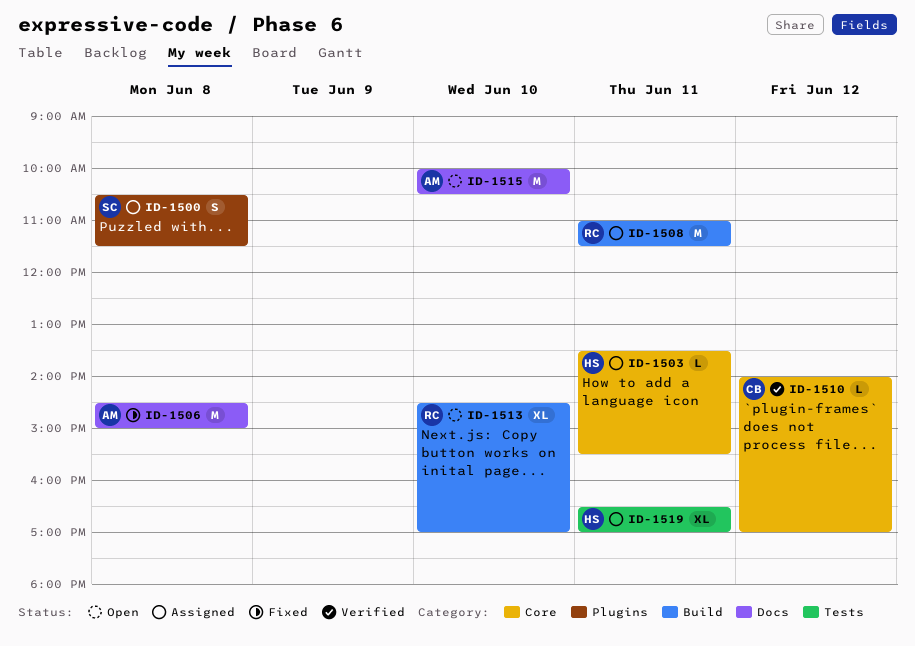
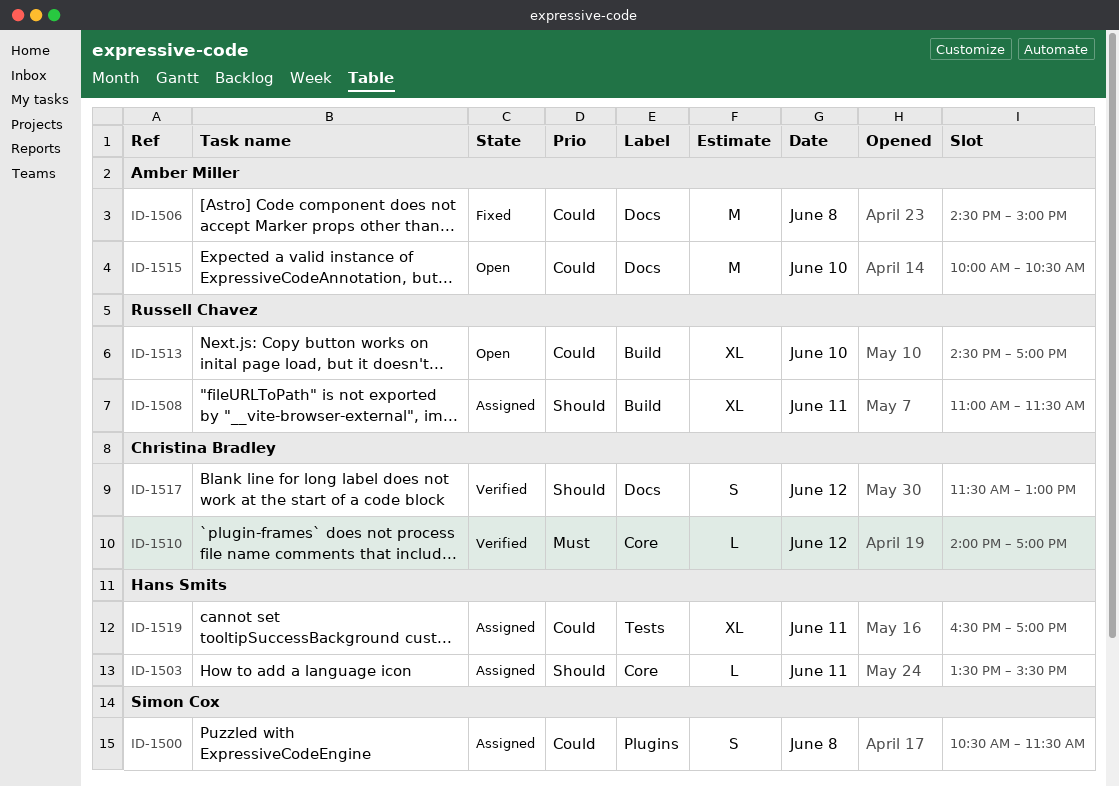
ID-1508, estimate: M -> XL
ID-1517: none -> present

